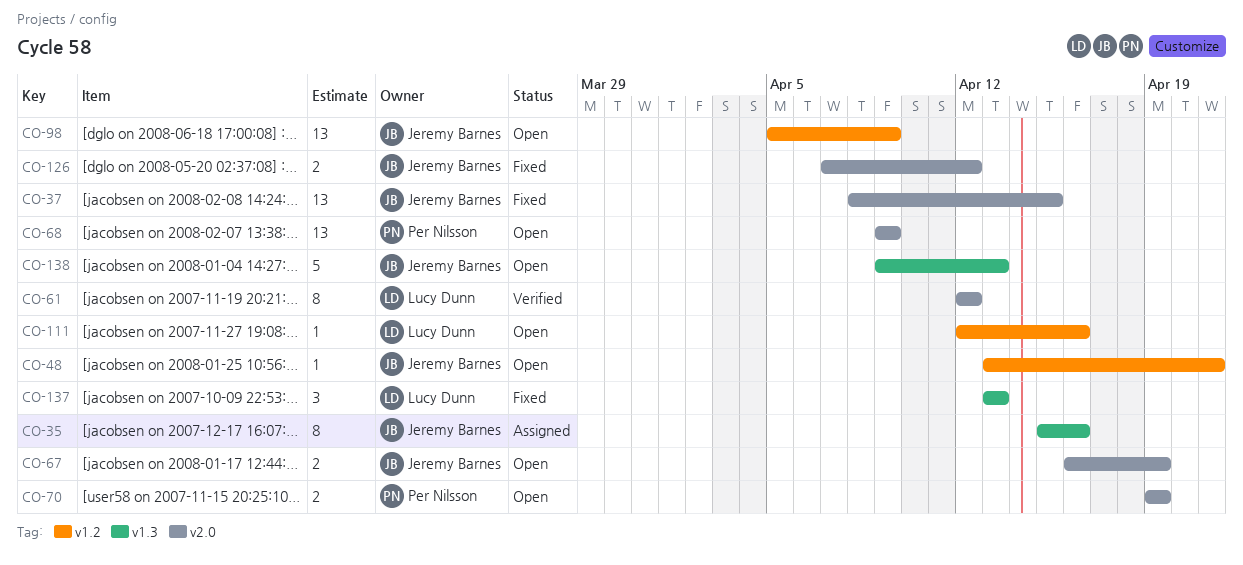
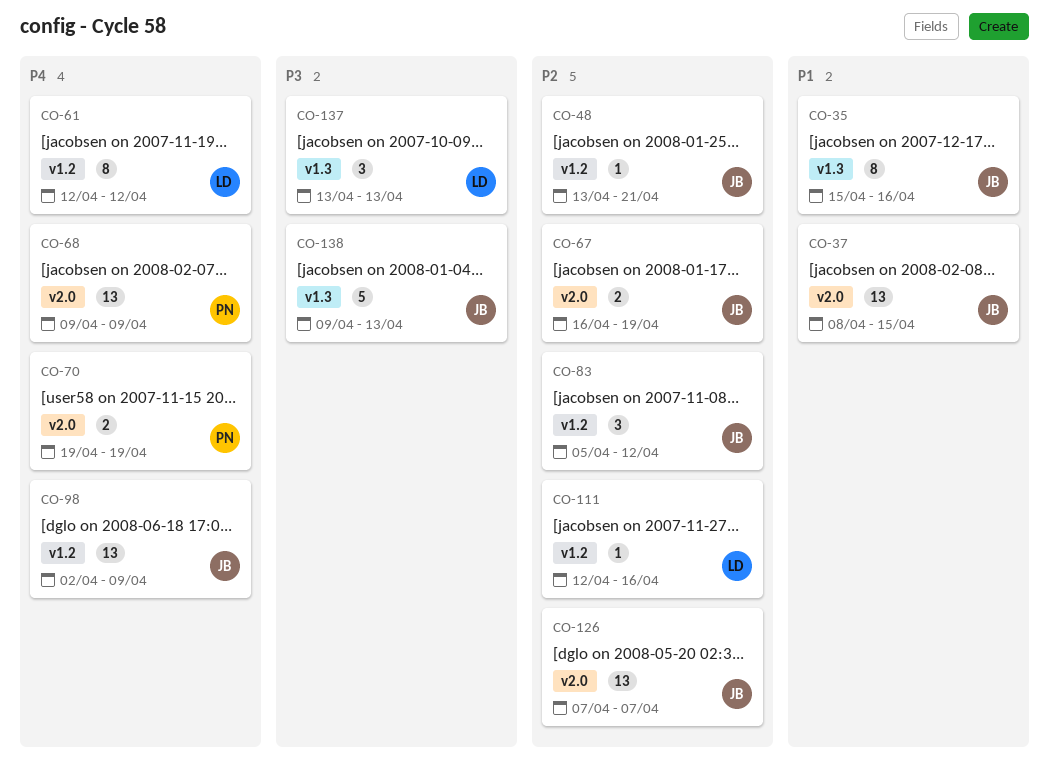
CO-61, label: v2.0 -> v1.2
CO-83: none -> present
CO-98, start: Apr 5 -> Apr 2
CO-126, estimate: 2 -> 13
CO-126, due: Apr 12 -> Apr 7

